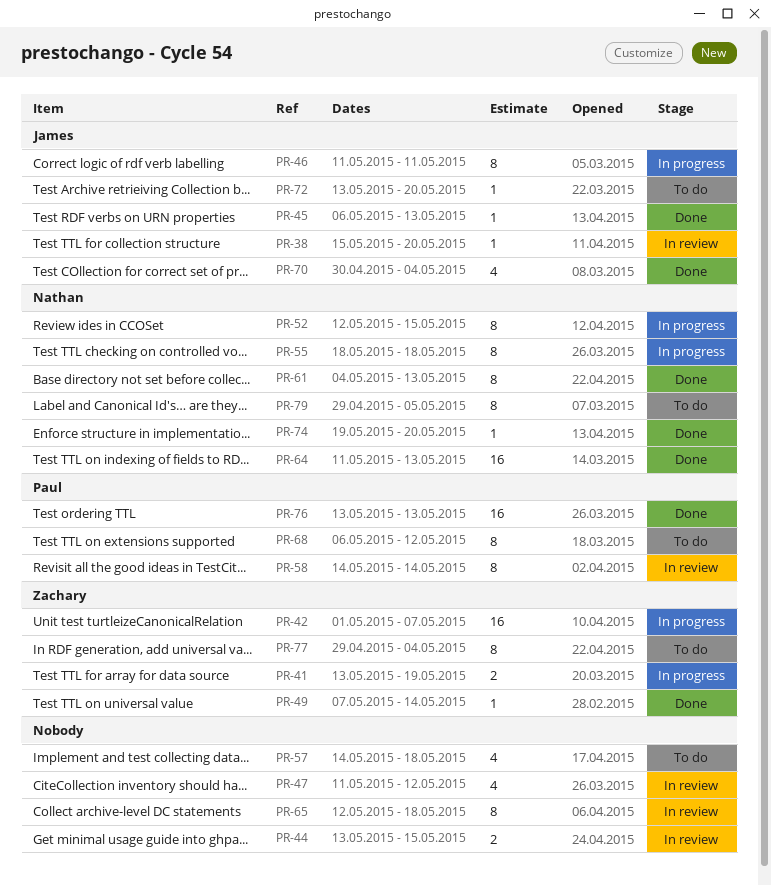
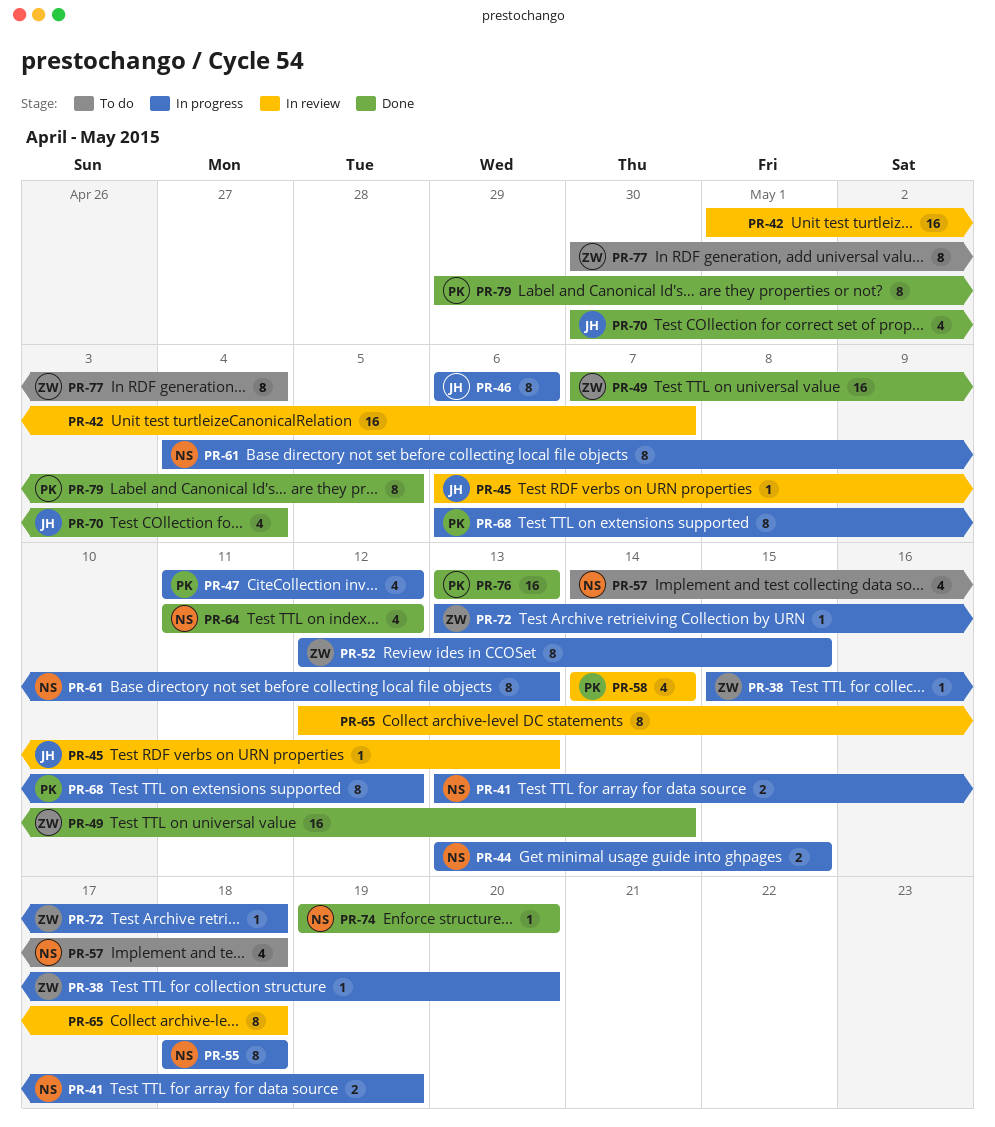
PR-38, status: In review -> In progress
PR-38, owner: James -> Zachary
PR-41, owner: Zachary -> Nathan
PR-42, status: In progress -> In review
PR-42, owner: Zachary -> none
PR-44, status: In review -> In progress
PR-44, owner: none -> Nathan
PR-45, status: Done -> In review
PR-46, start: May 11 -> May 6
PR-46, due: May 11 -> May 6
PR-47, status: In review -> In progress
PR-47, owner: none -> Paul
PR-49, estimate: 1 -> 16
PR-52, owner: Nathan -> Zachary
PR-57, owner: none -> Nathan
PR-58, estimate: 8 -> 4
PR-61, status: Done -> In progress
PR-64, estimate: 16 -> 4
PR-64, due: May 13 -> May 12
PR-68, status: To do -> In progress
PR-72, status: To do -> In progress
PR-72, owner: James -> Zachary
PR-72, due: May 20 -> May 18
PR-77, start: Apr 29 -> Apr 30
PR-79, status: To do -> Done
PR-79, owner: Nathan -> Paul

